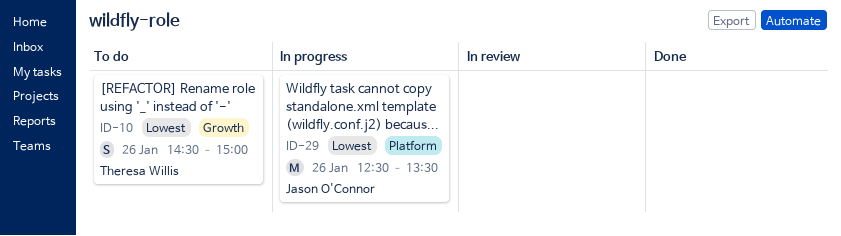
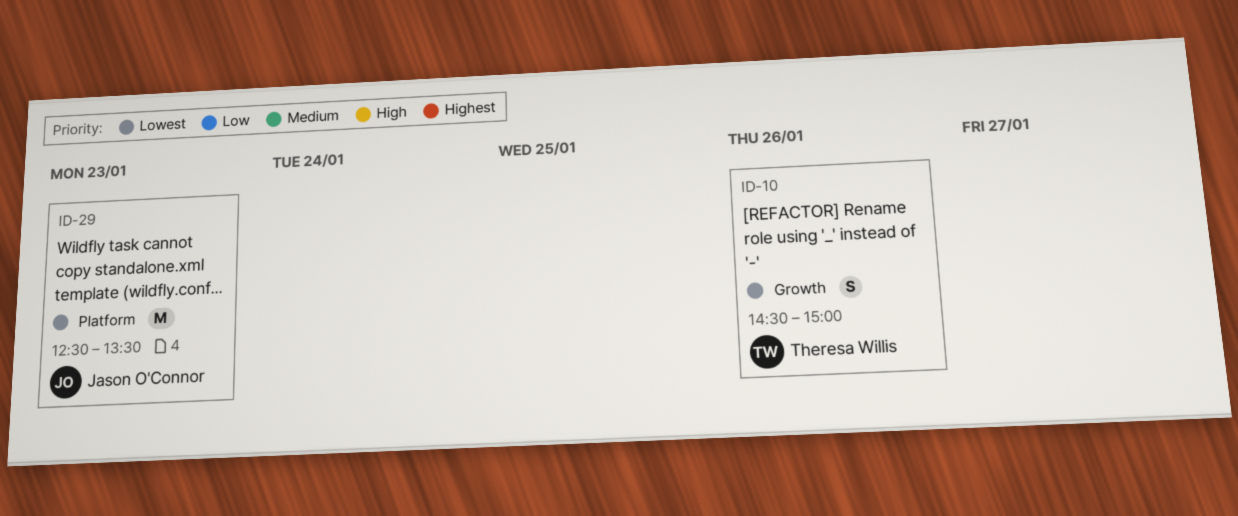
ID-29, day: Jan 26 -> Jan 23

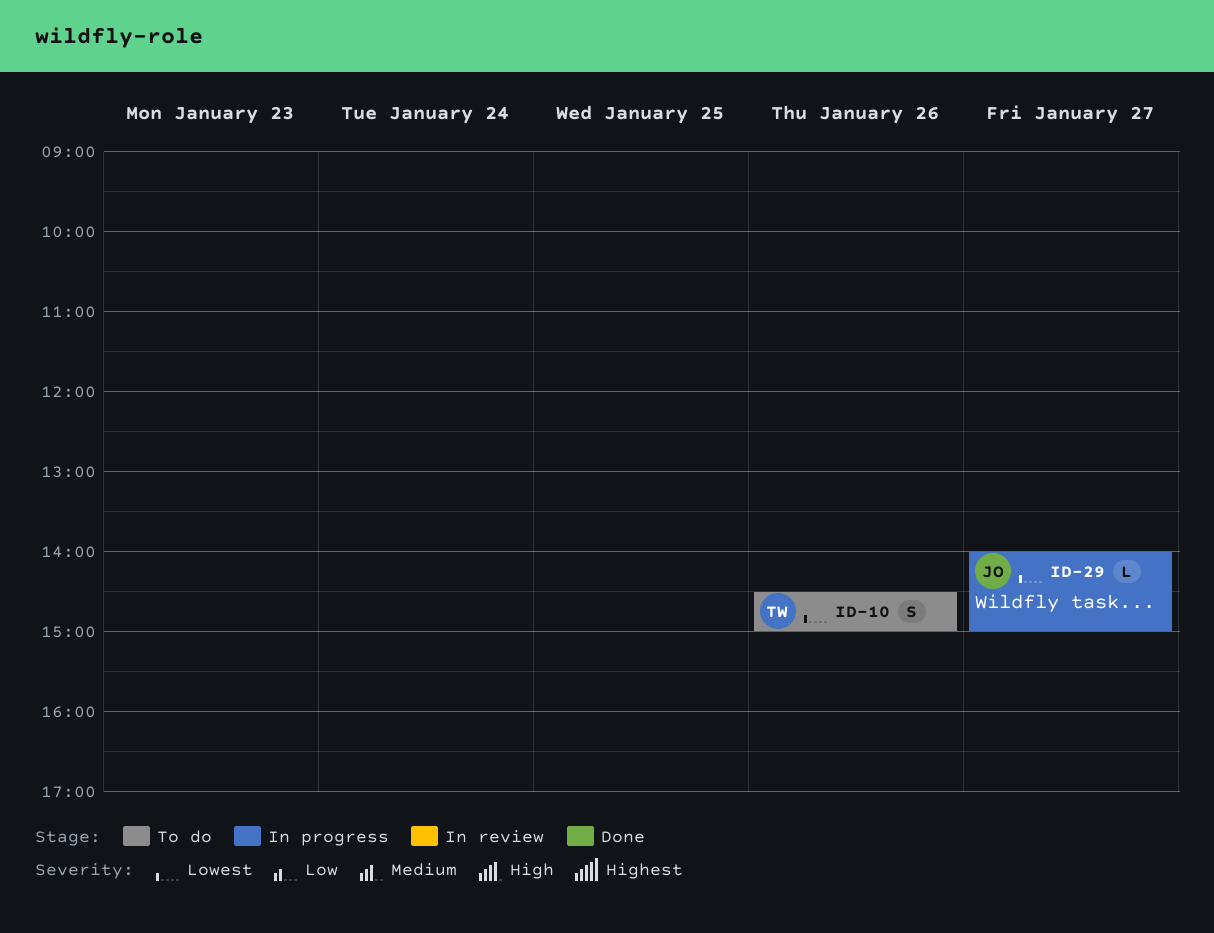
ID-29, estimate: M -> L
ID-29, day: Jan 23 -> Jan 27
ID-29, begins: 12:30 -> 14:00
ID-29, ends: 13:30 -> 15:00

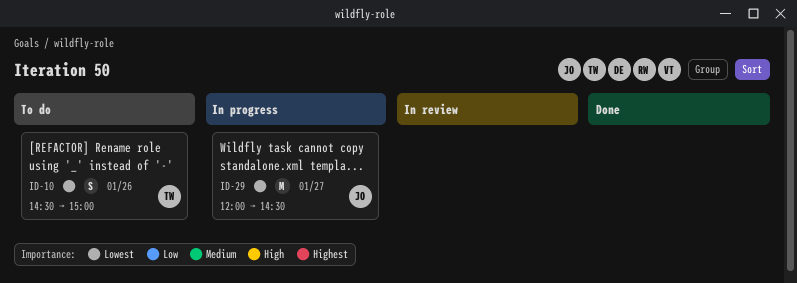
ID-29, estimate: L -> M
ID-29, begins: 14:00 -> 12:00
ID-29, ends: 15:00 -> 14:30

